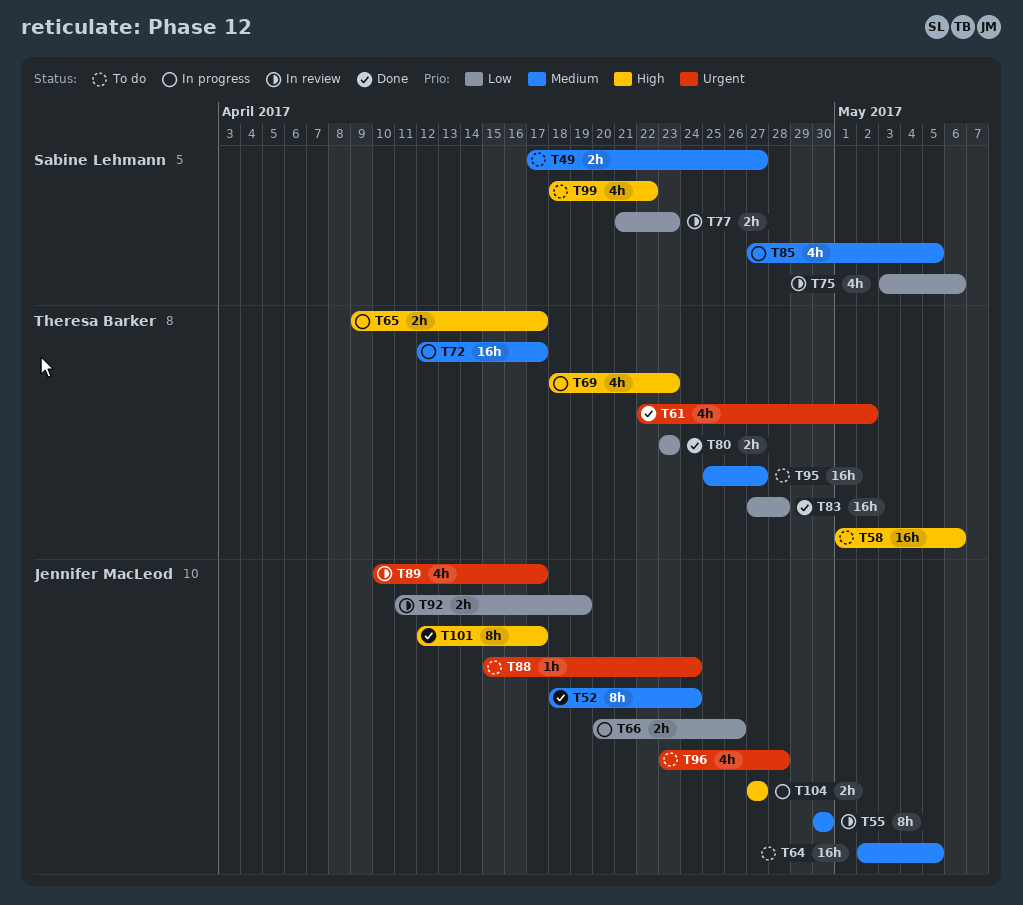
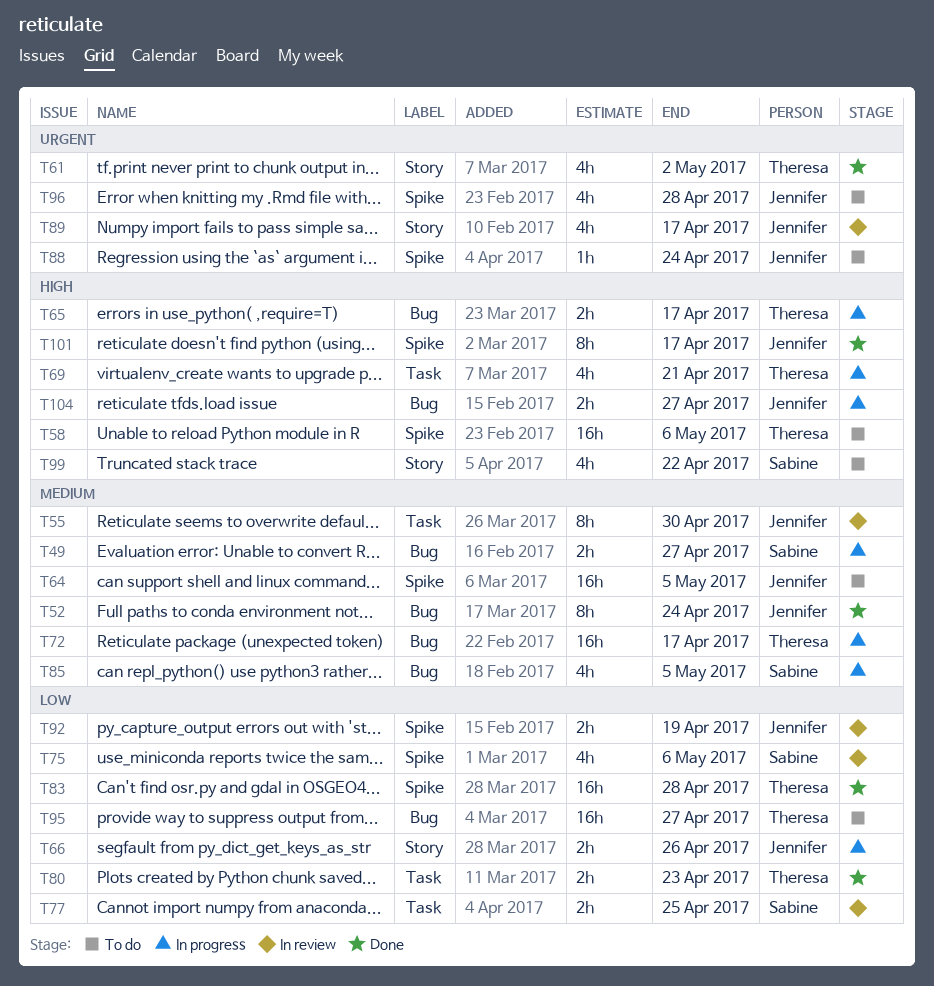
T49, status: To do -> In progress
T69, due: Apr 23 -> Apr 21
T77, due: Apr 23 -> Apr 25
T95, priority: Medium -> Low

